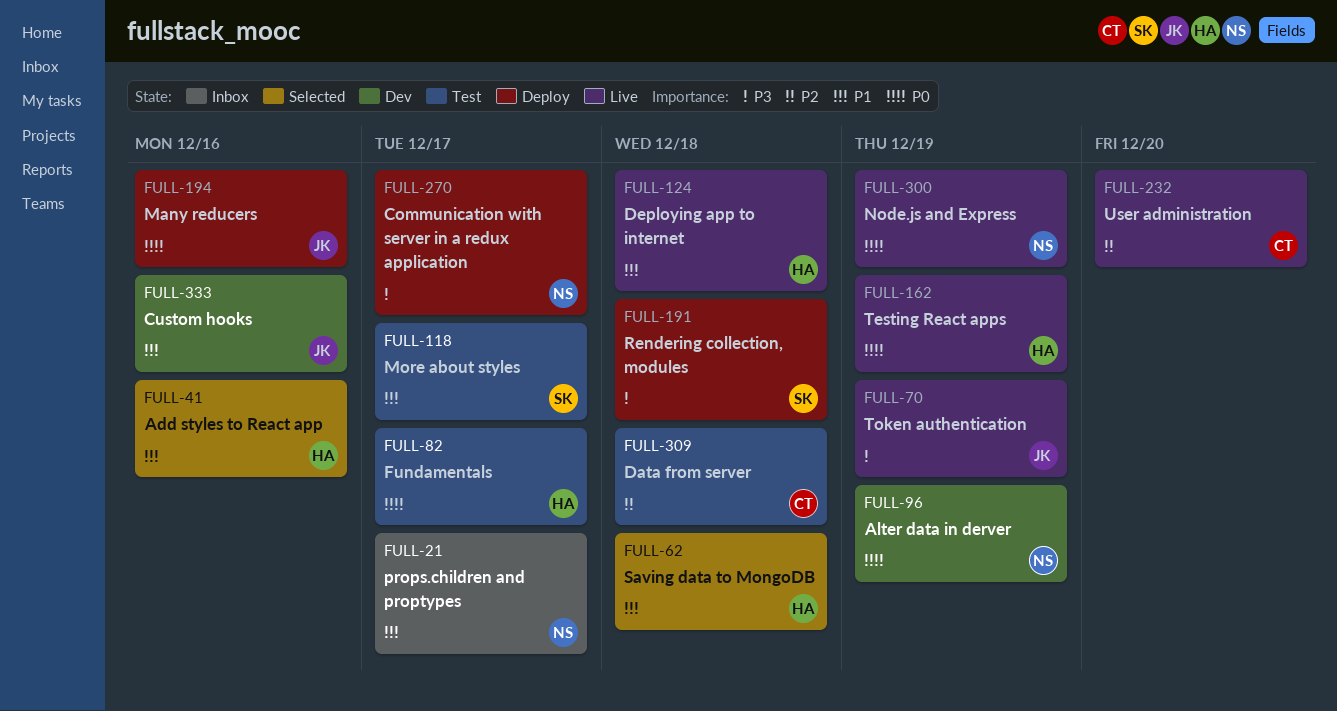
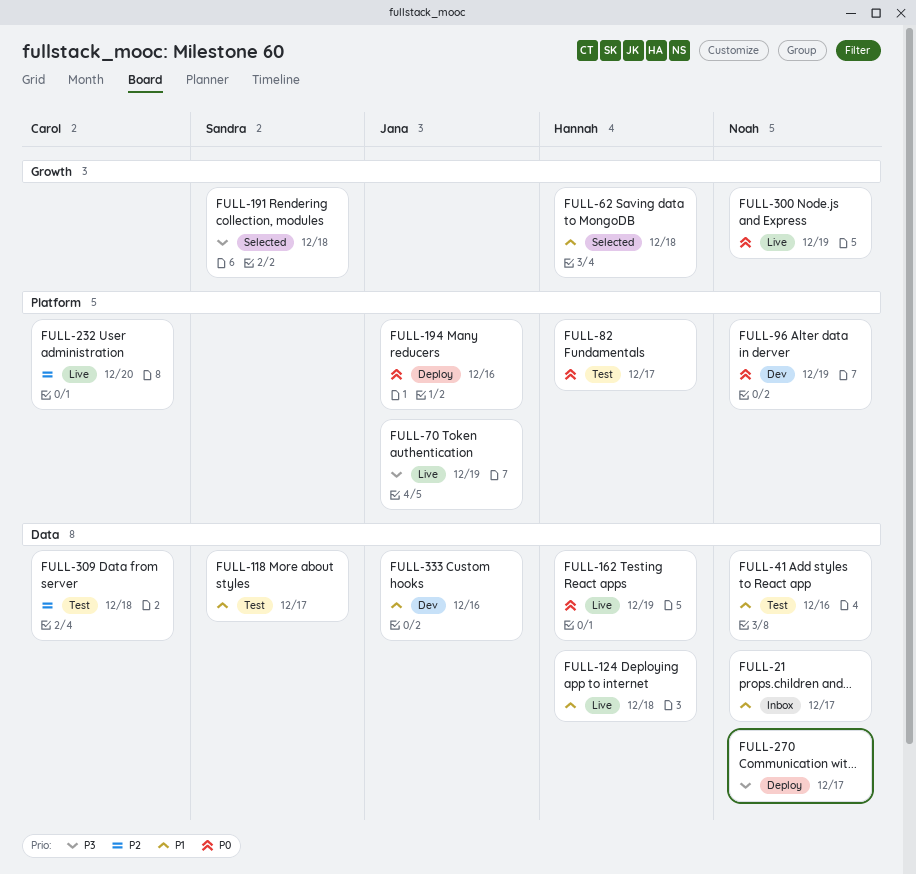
FULL-41, status: Selected -> Test
FULL-41, owner: Hannah -> Noah
FULL-191, status: Deploy -> Selected

